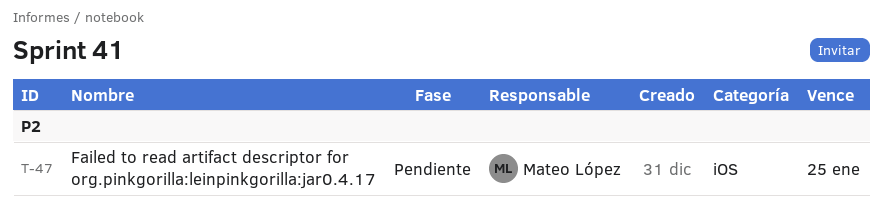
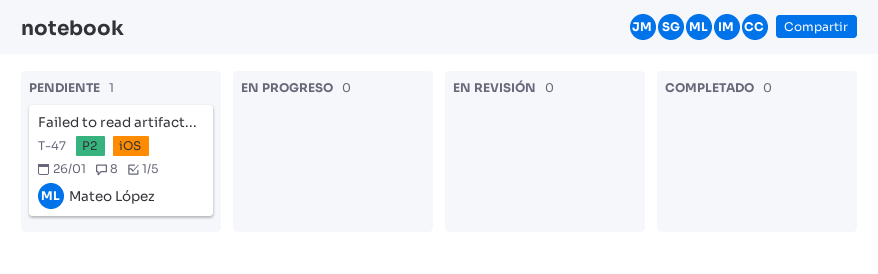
T-47, due: Jan 25 -> Jan 26

